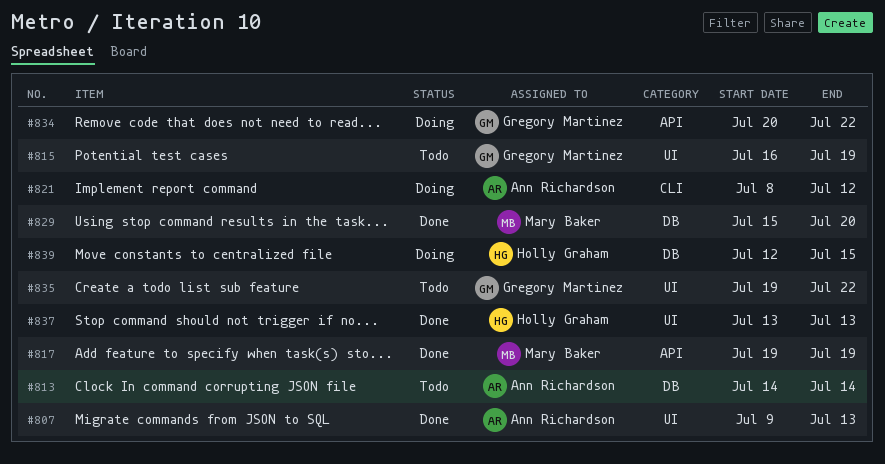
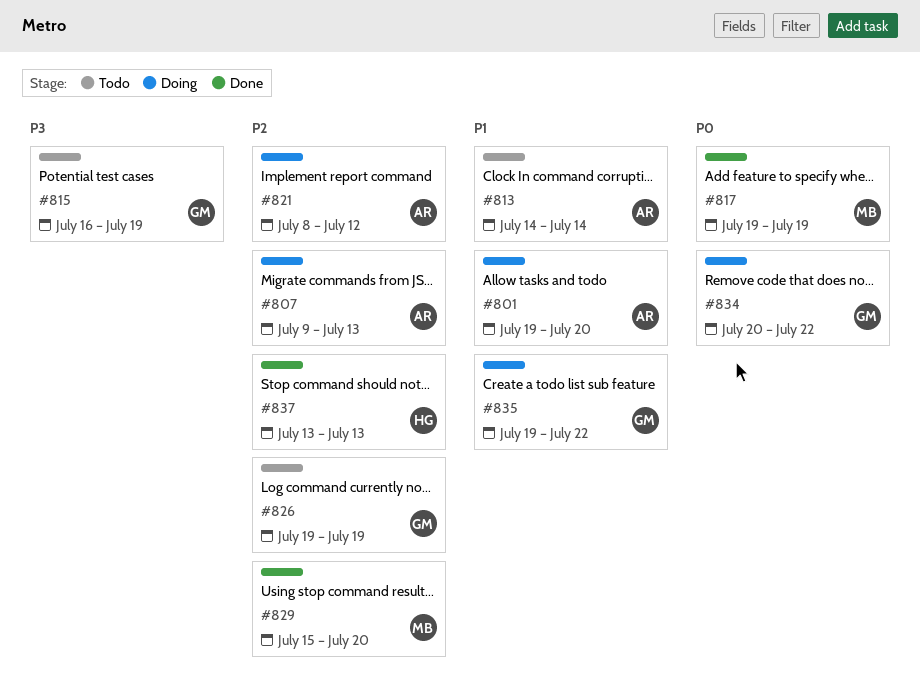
#801: none -> present
#807, status: Done -> Doing
#826: none -> present
#835, status: Todo -> Doing
#839: present -> none

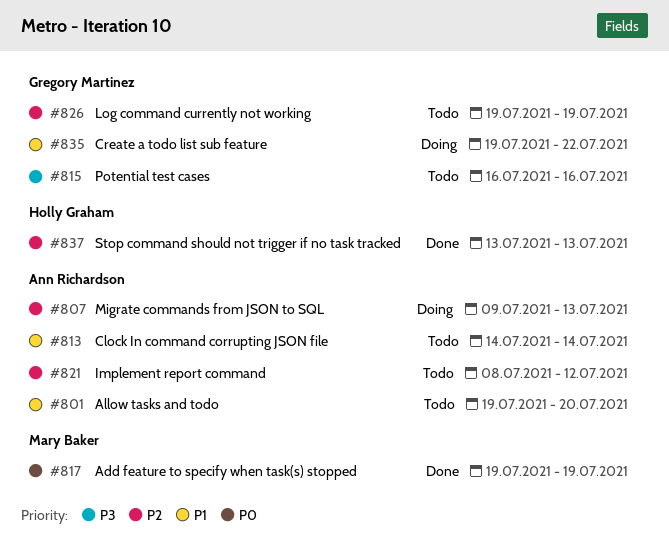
#801, status: Doing -> Todo
#815, due: Jul 19 -> Jul 16
#821, status: Doing -> Todo
#829: present -> none
#834: present -> none

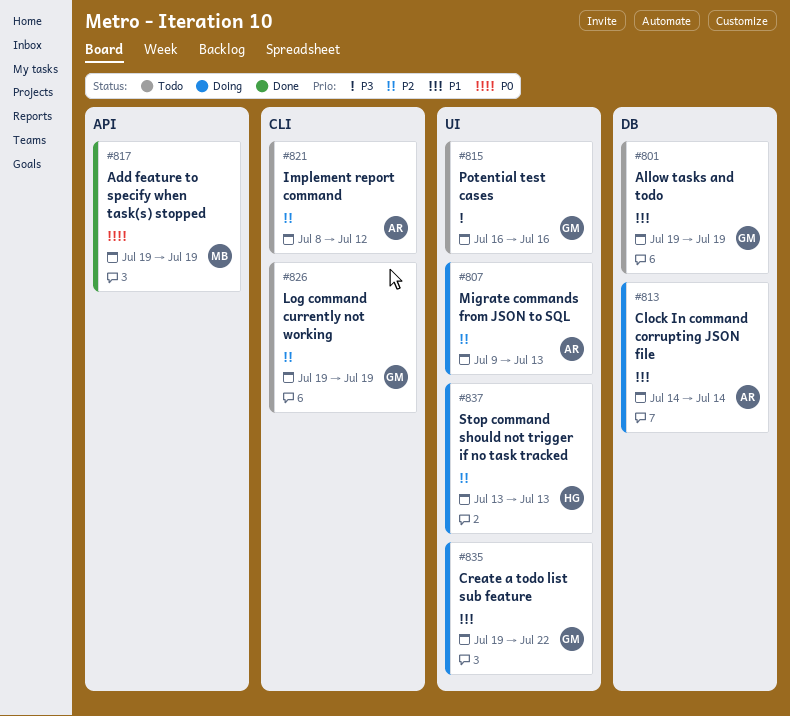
#801, owner: Ann Richardson -> Gregory Martinez
#801, due: Jul 20 -> Jul 19
#813, status: Todo -> Doing
#837, status: Done -> Doing

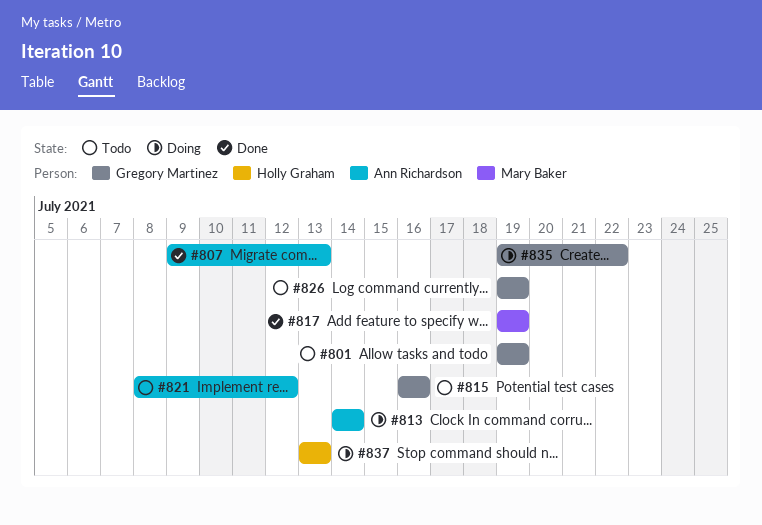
#807, status: Doing -> Done

